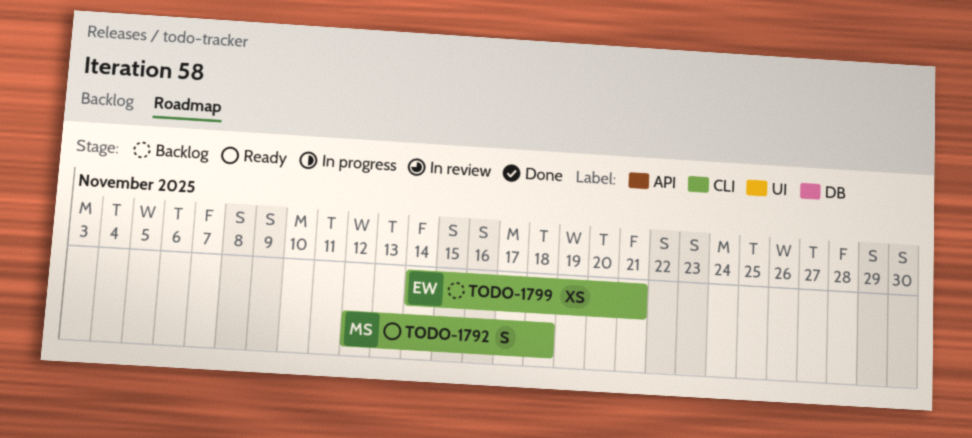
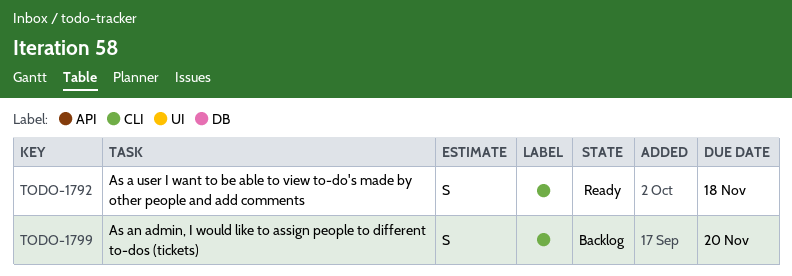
TODO-1799, estimate: XS -> S
TODO-1799, due: Nov 21 -> Nov 20

